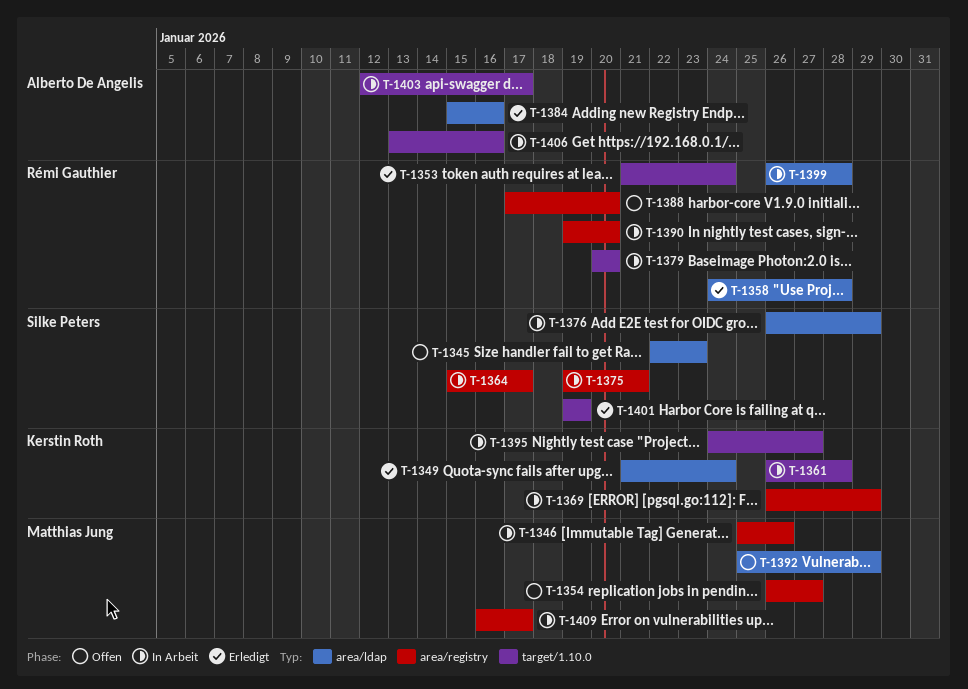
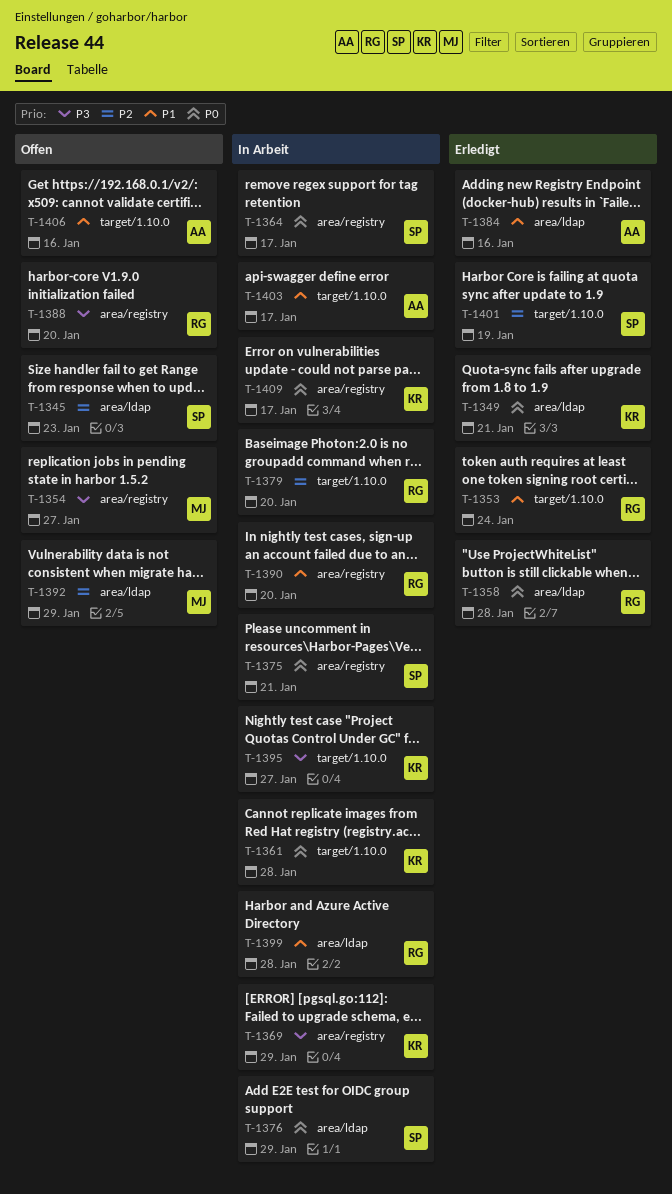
T-1346: present -> none
T-1349, due: Jan 24 -> Jan 21
T-1406, status: In Arbeit -> Offen
T-1409, owner: Matthias Jung -> Kerstin Roth

